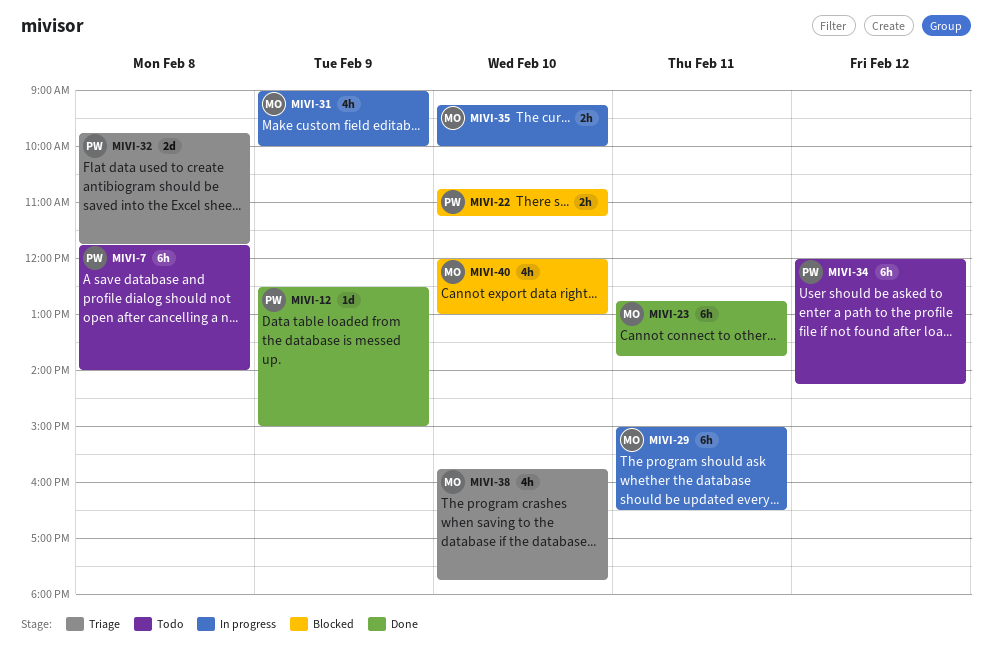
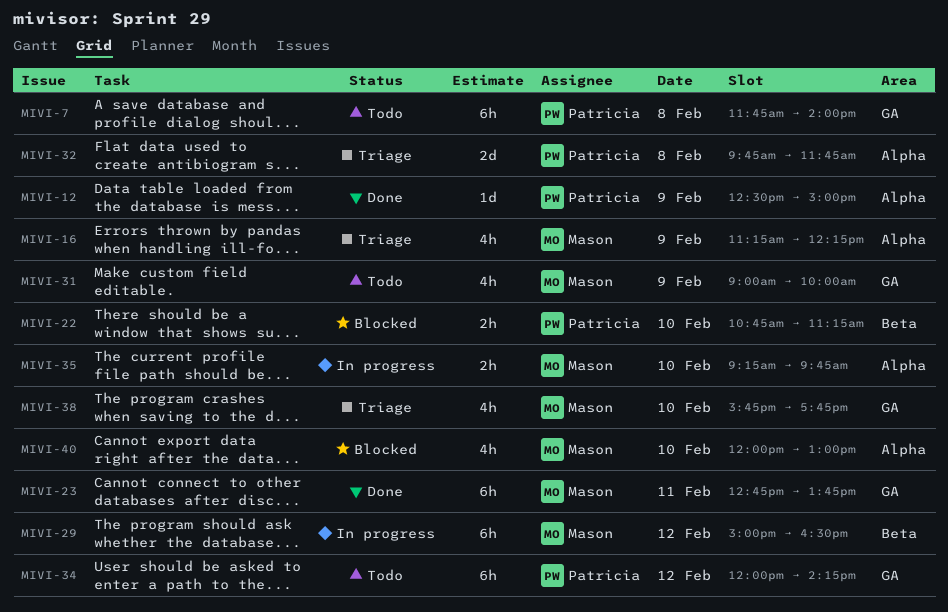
MIVI-16: none -> present
MIVI-29, day: Feb 11 -> Feb 12
MIVI-31, status: In progress -> Todo
MIVI-35, ends: 10:00 -> 09:45

